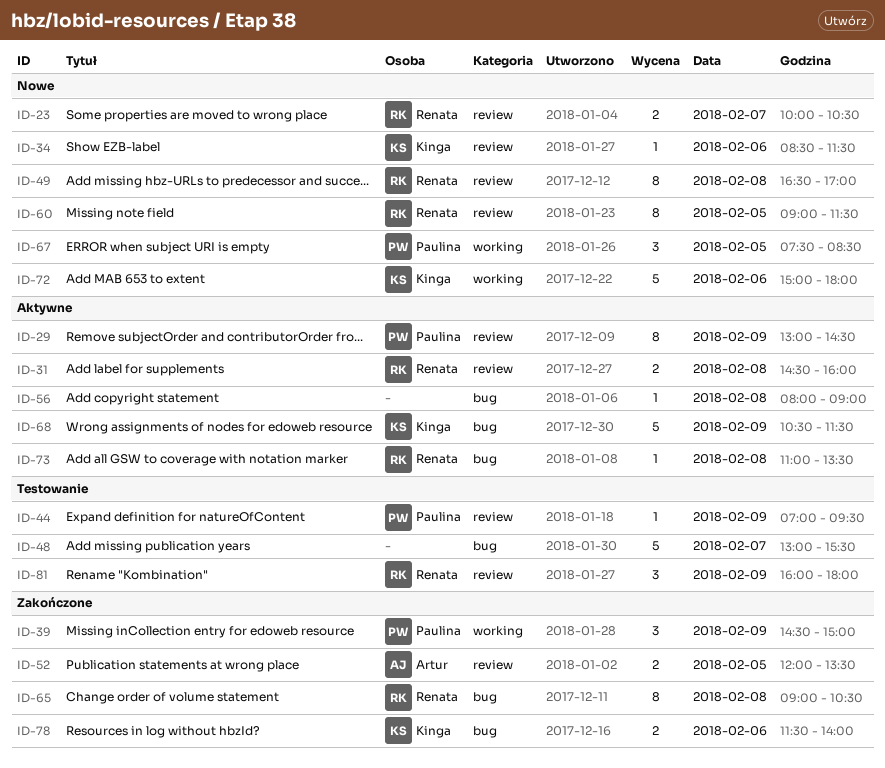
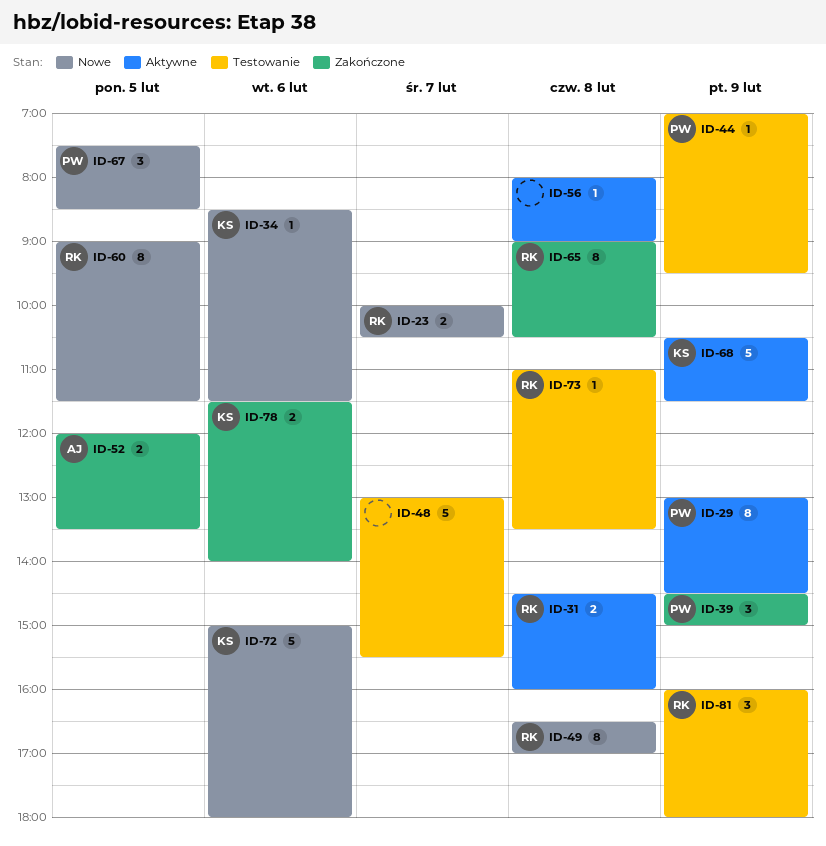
ID-73, status: Aktywne -> Testowanie

